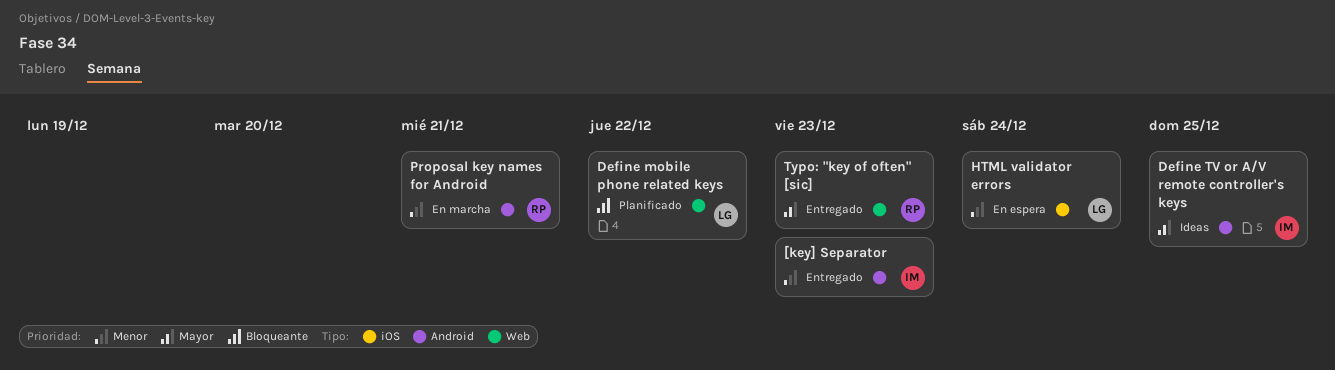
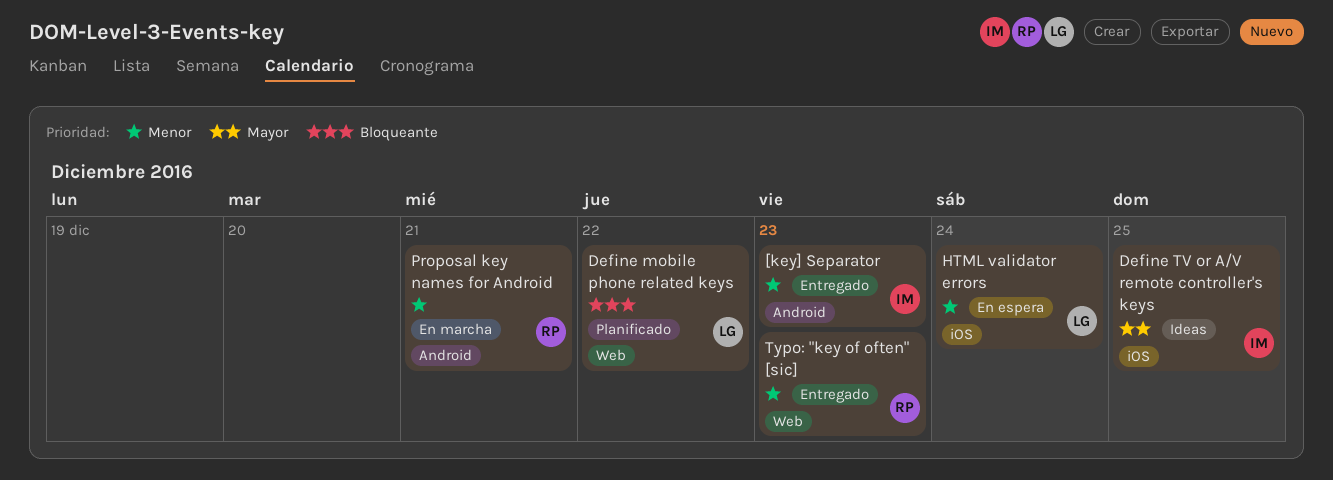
Define TV or A/V remote controller's keys, label: Android -> iOS
Typo: "key of often" [sic], priority: Mayor -> Menor

